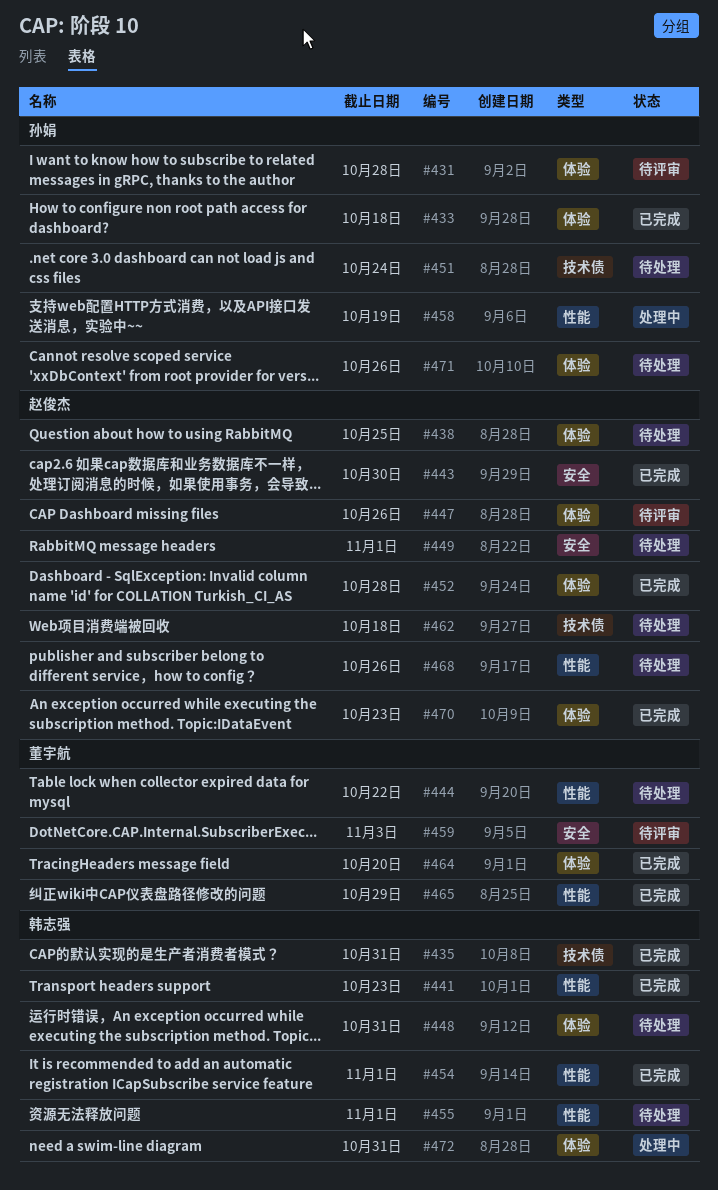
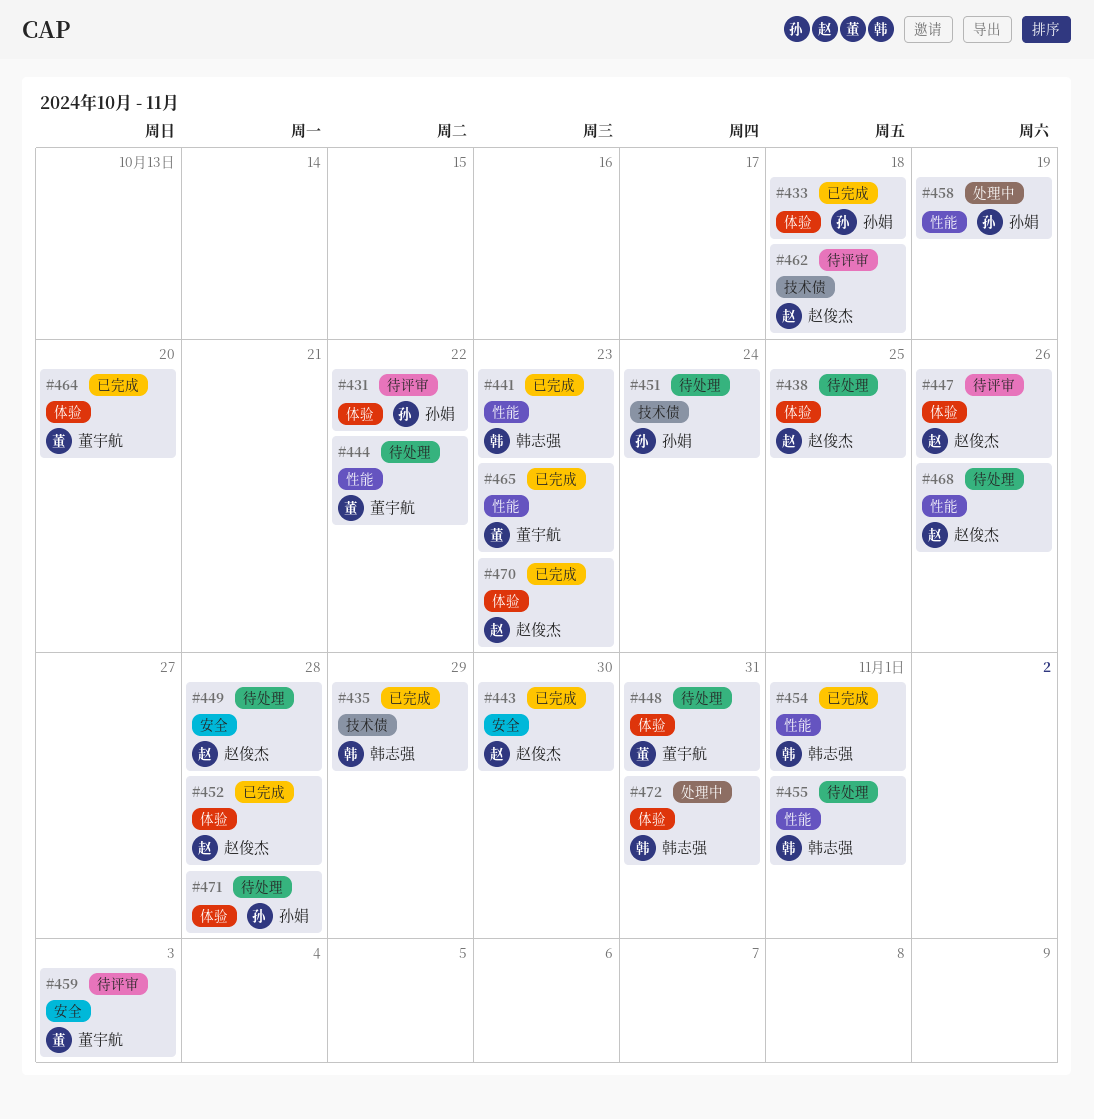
#431, due: Oct 28 -> Oct 22
#435, due: Oct 31 -> Oct 29
#448, owner: 韩志强 -> 董宇航
#449, due: Nov 1 -> Oct 28
#462, status: 待处理 -> 待评审
#465, due: Oct 29 -> Oct 23
#471, due: Oct 26 -> Oct 28

